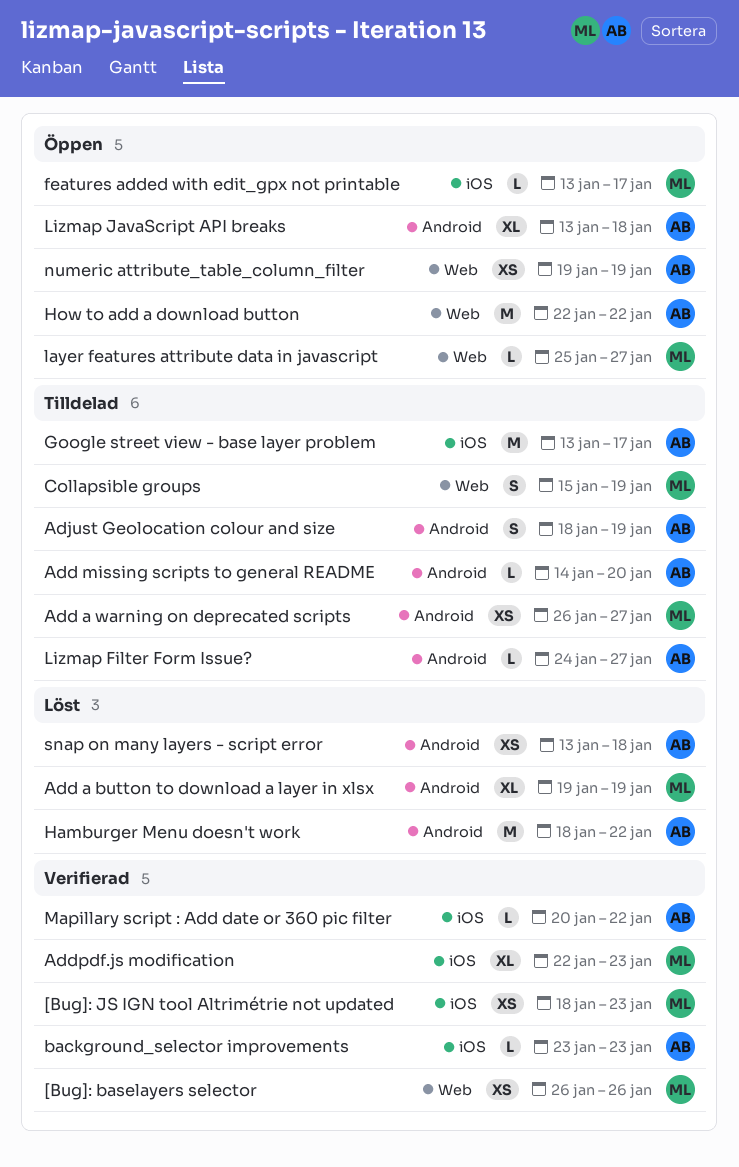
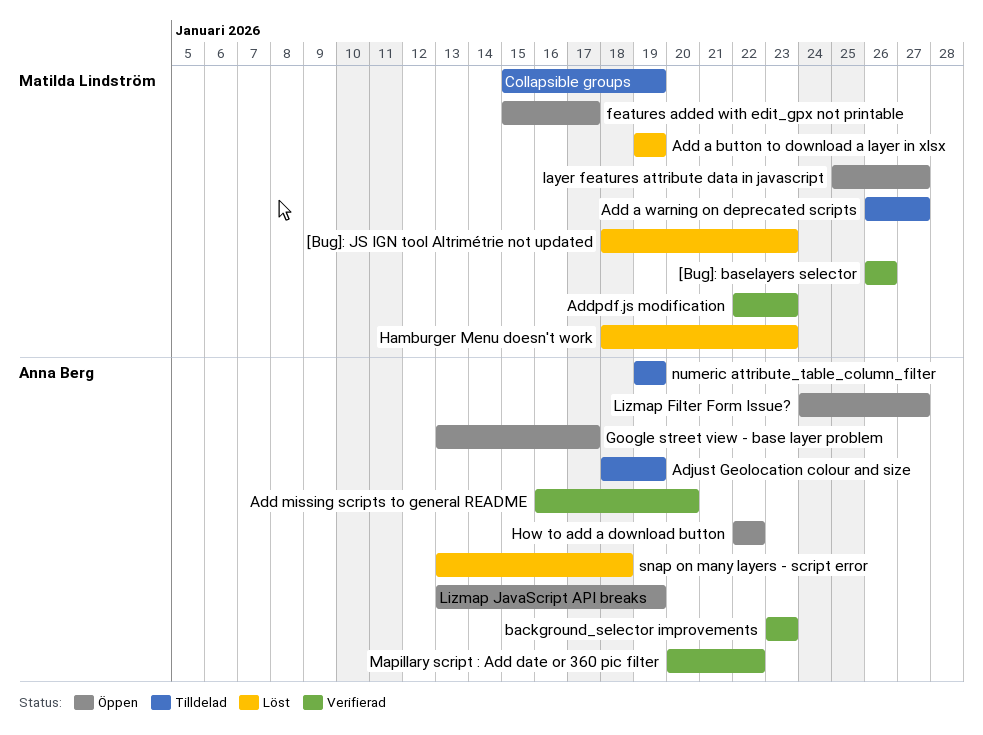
[Bug]: JS IGN tool Altrimétrie not updated, status: Verifierad -> Löst
Add missing scripts to general README, status: Tilldelad -> Verifierad
Add missing scripts to general README, start: Jan 14 -> Jan 16
features added with edit_gpx not printable, start: Jan 13 -> Jan 15
Google street view - base layer problem, status: Tilldelad -> Öppen
Hamburger Menu doesn't work, owner: Anna Berg -> Matilda Lindström
Hamburger Menu doesn't work, due: Jan 22 -> Jan 23
Lizmap Filter Form Issue?, status: Tilldelad -> Öppen
Lizmap JavaScript API breaks, due: Jan 18 -> Jan 19
numeric attribute_table_column_filter, status: Öppen -> Tilldelad

